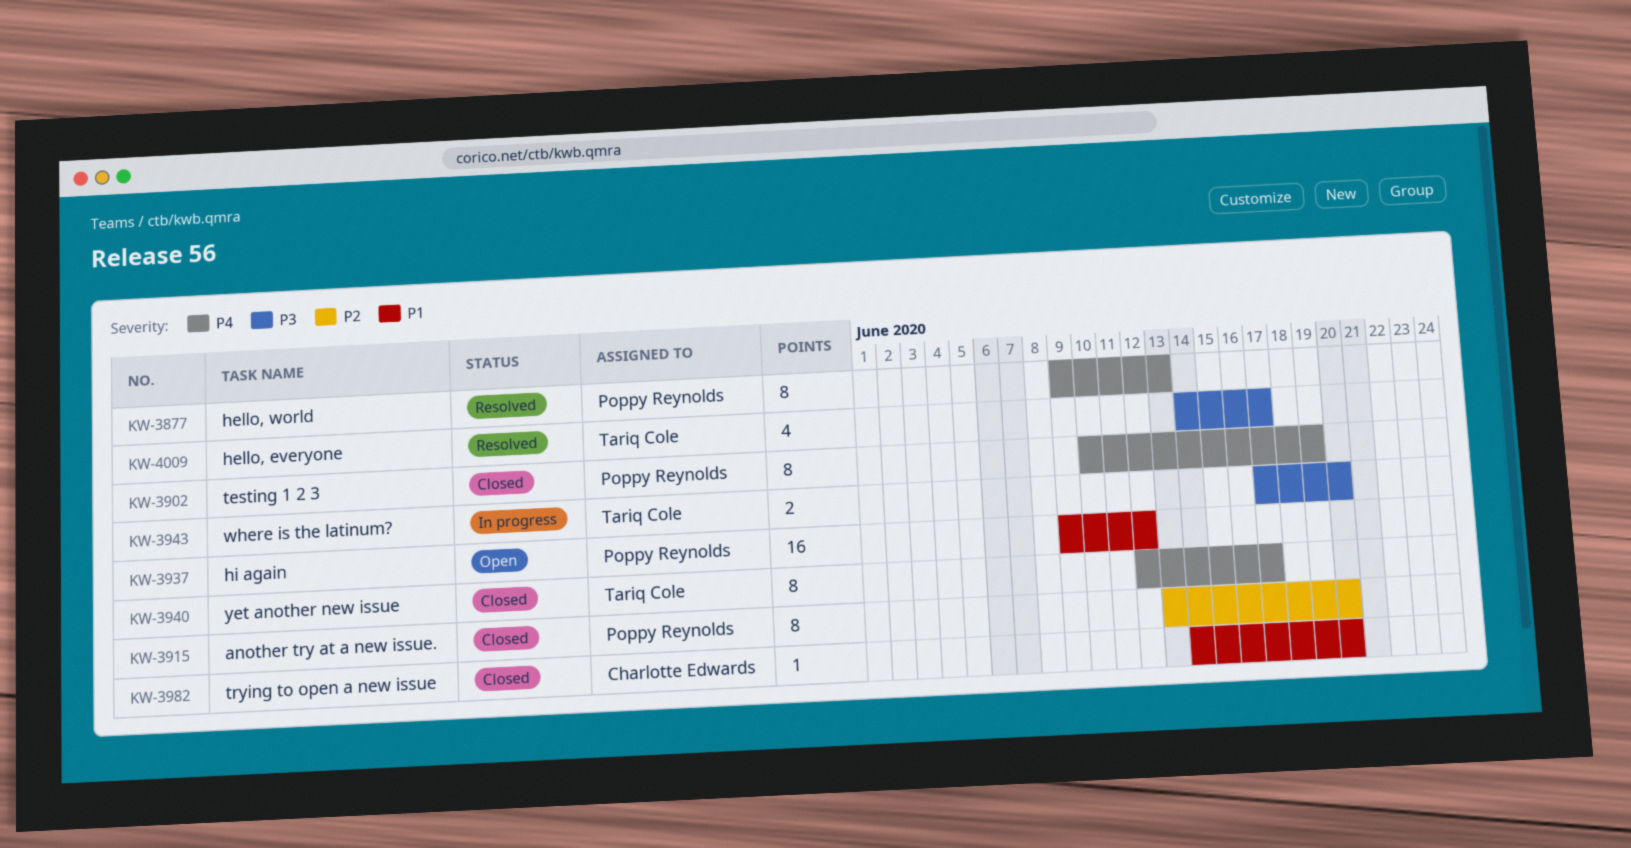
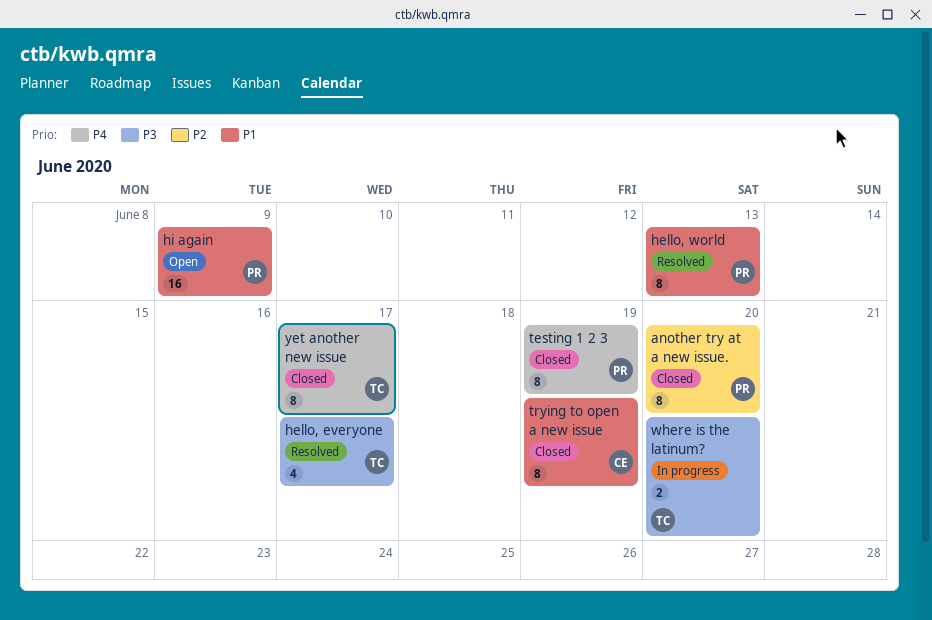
hello, world, priority: P4 -> P1
hi again, due: Jun 12 -> Jun 9
trying to open a new issue, estimate: 1 -> 8
trying to open a new issue, due: Jun 20 -> Jun 19

